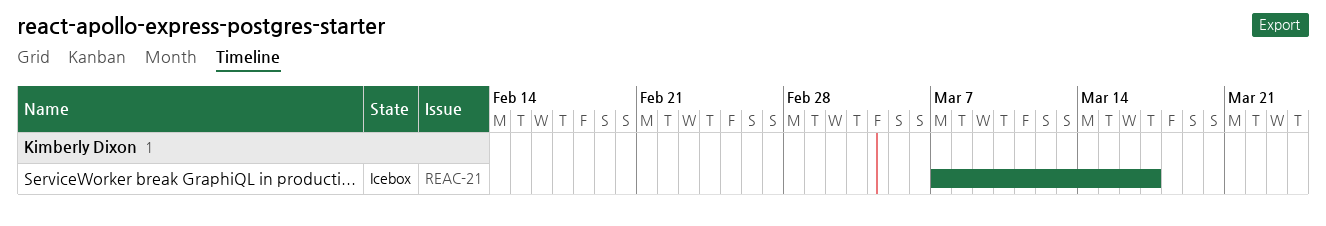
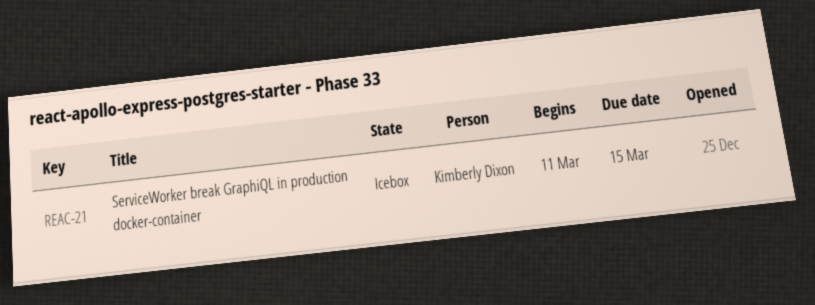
REAC-21, start: Mar 7 -> Mar 11
REAC-21, due: Mar 17 -> Mar 15

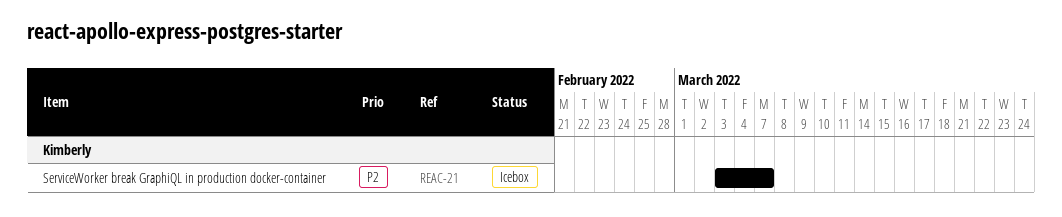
REAC-21, start: Mar 11 -> Mar 3
REAC-21, due: Mar 15 -> Mar 7

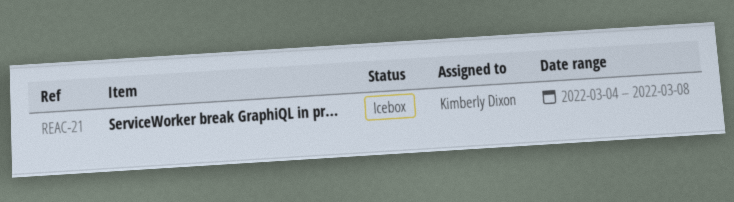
REAC-21, start: Mar 3 -> Mar 4
REAC-21, due: Mar 7 -> Mar 8

